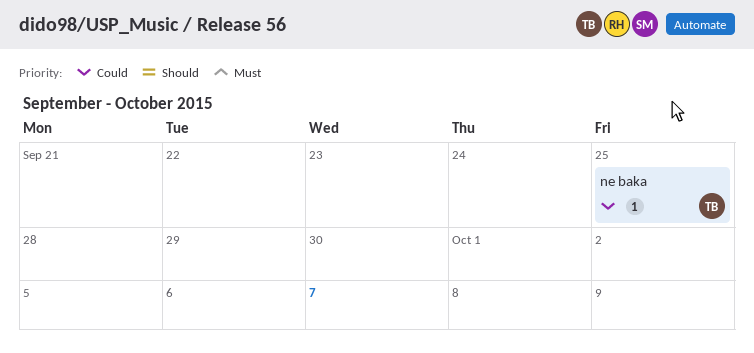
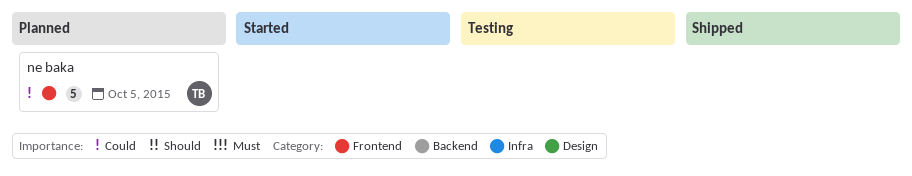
ne baka, estimate: 1 -> 5
ne baka, due: Sep 25 -> Oct 5

